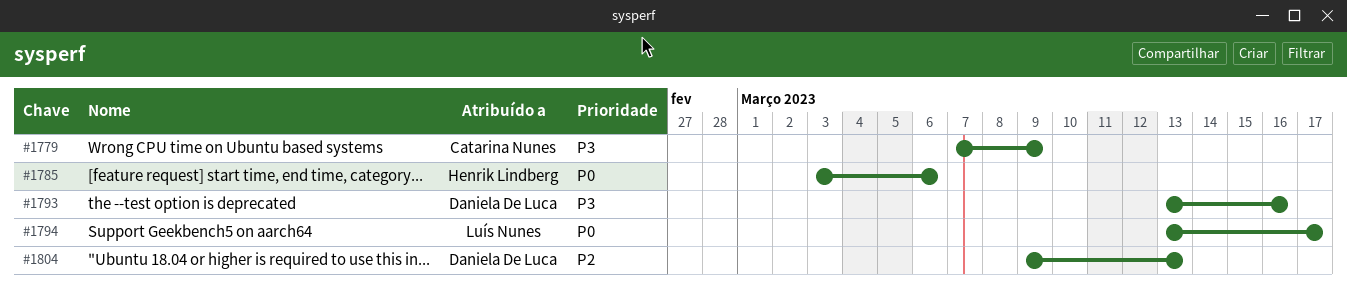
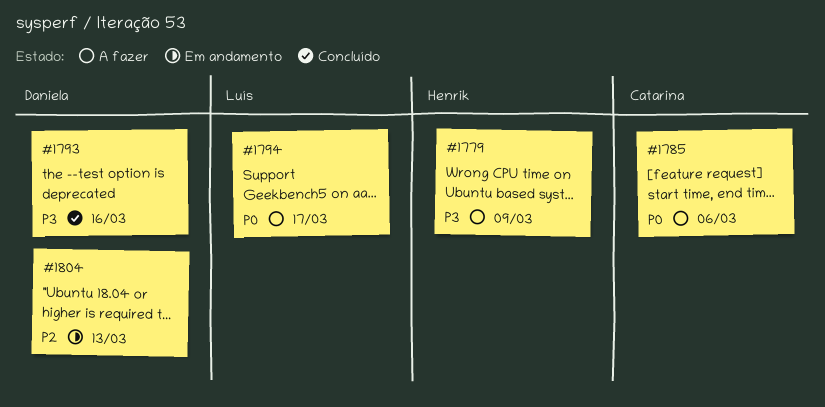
#1779, owner: Catarina Nunes -> Henrik Lindberg
#1785, owner: Henrik Lindberg -> Catarina Nunes

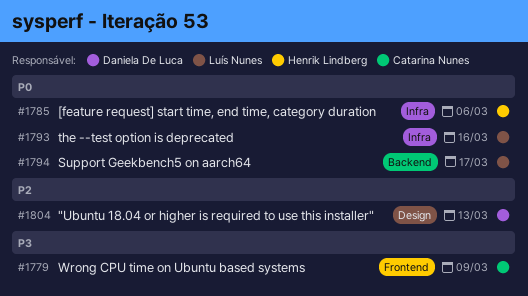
#1779, owner: Henrik Lindberg -> Catarina Nunes
#1785, owner: Catarina Nunes -> Henrik Lindberg
#1793, owner: Daniela De Luca -> Luís Nunes
#1793, priority: P3 -> P0

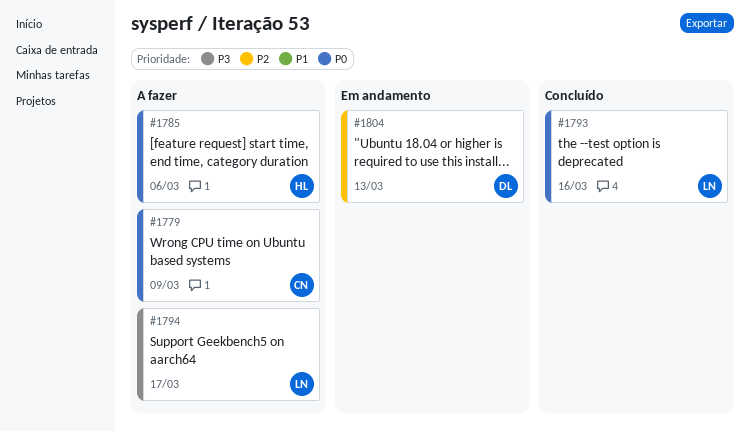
#1779, priority: P3 -> P0
#1794, priority: P0 -> P3

